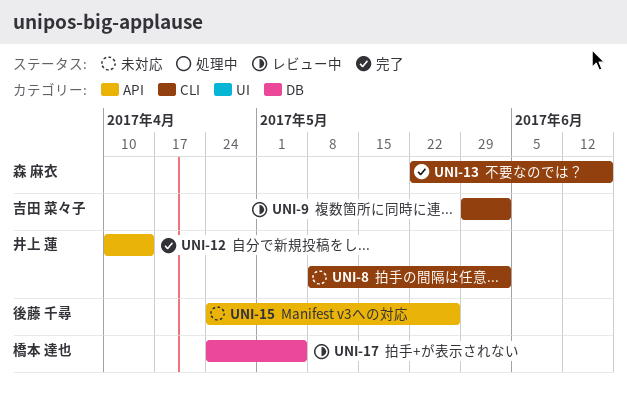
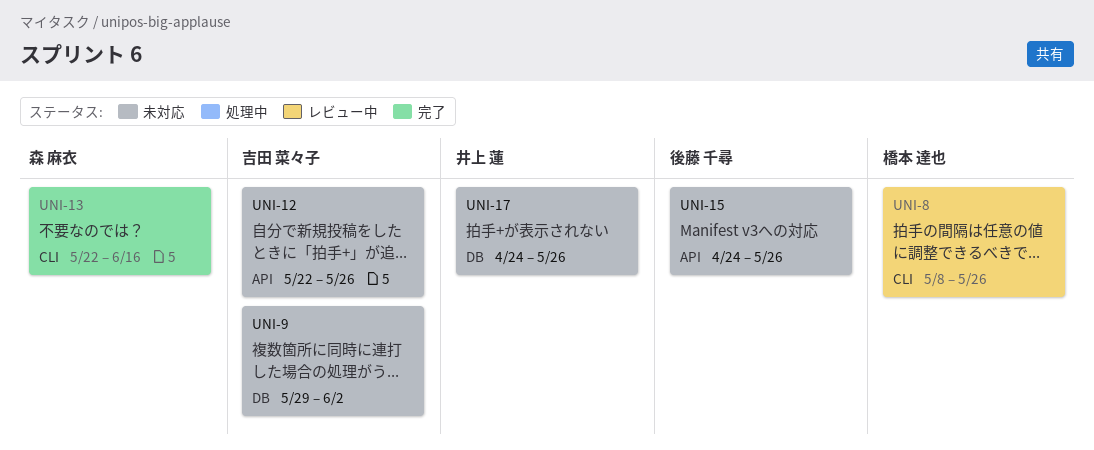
UNI-8, status: 未対応 -> レビュー中
UNI-8, owner: 井上 蓮 -> 橋本 達也
UNI-8, due: Jun 2 -> May 26
UNI-9, status: レビュー中 -> 未対応
UNI-9, label: CLI -> DB
UNI-12, status: 完了 -> 未対応
UNI-12, owner: 井上 蓮 -> 吉田 菜々子
UNI-12, start: Apr 10 -> May 22
UNI-12, due: Apr 14 -> May 26
UNI-17, status: レビュー中 -> 未対応
UNI-17, owner: 橋本 達也 -> 井上 蓮
UNI-17, due: May 5 -> May 26

